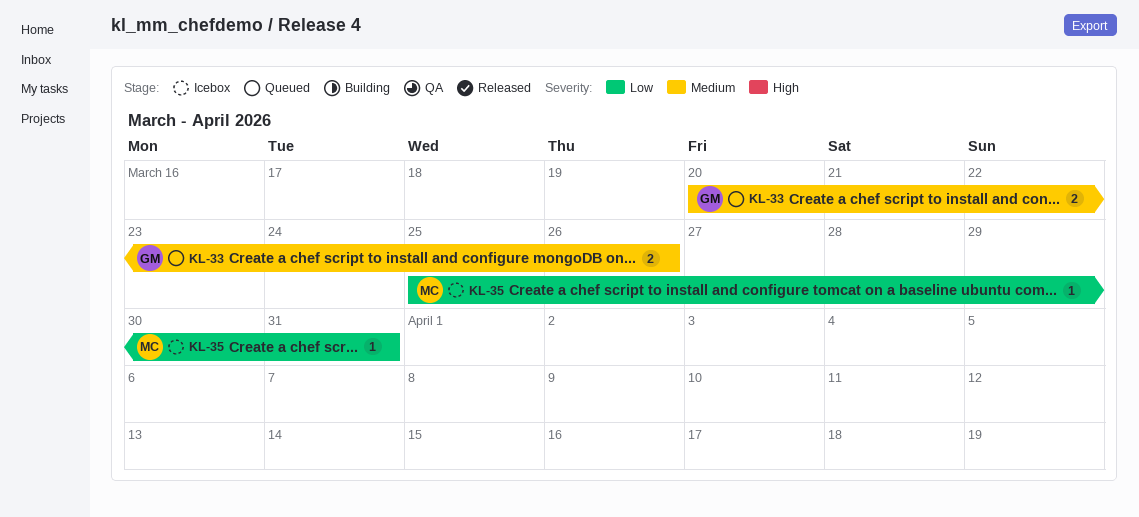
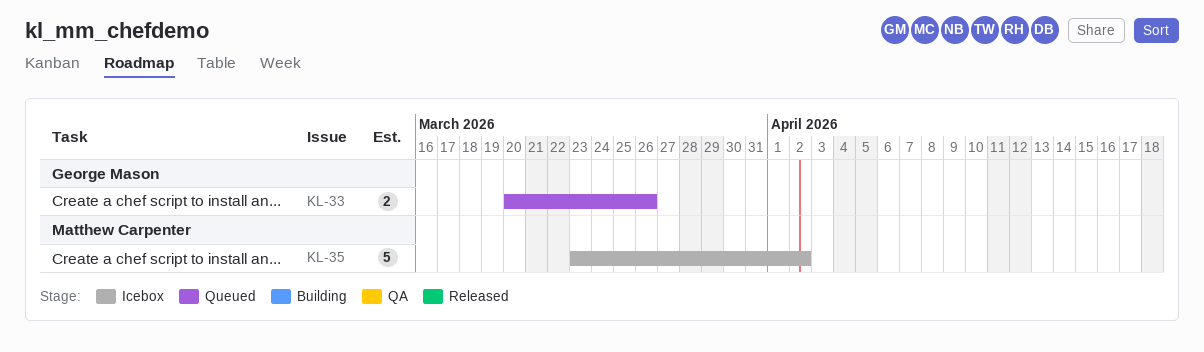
KL-35, estimate: 1 -> 5
KL-35, start: Mar 25 -> Mar 23
KL-35, due: Mar 31 -> Apr 2

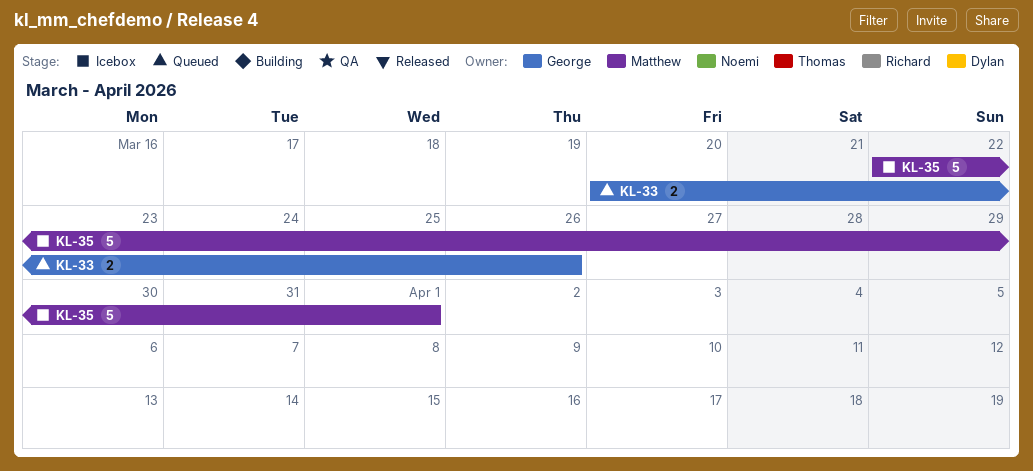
KL-35, start: Mar 23 -> Mar 22
KL-35, due: Apr 2 -> Apr 1

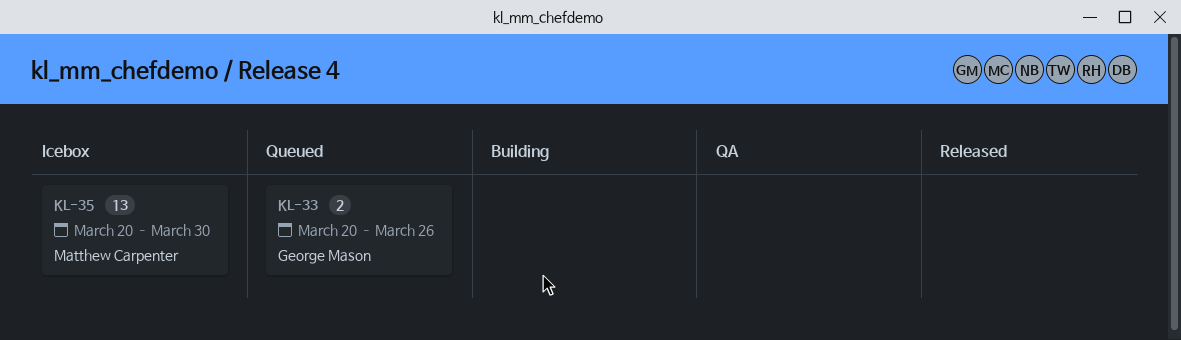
KL-35, estimate: 5 -> 13
KL-35, start: Mar 22 -> Mar 20
KL-35, due: Apr 1 -> Mar 30

